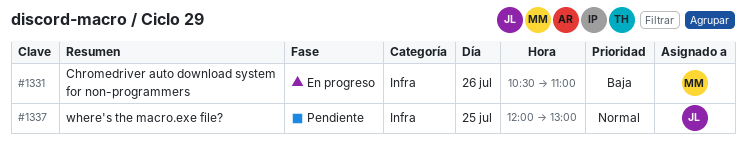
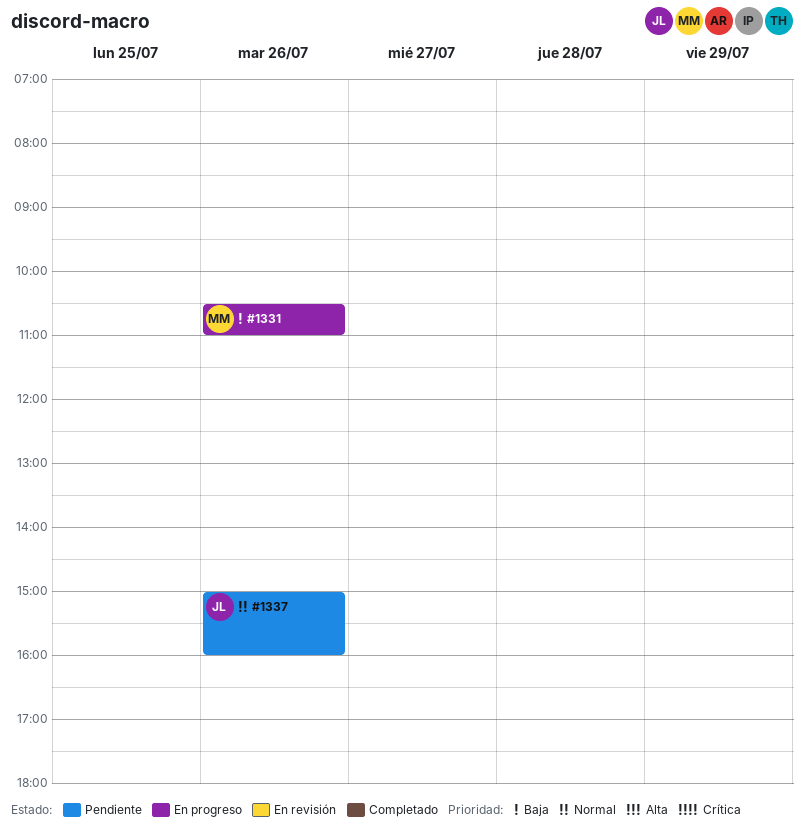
#1337, day: Jul 25 -> Jul 26
#1337, begins: 12:00 -> 15:00
#1337, ends: 13:00 -> 16:00

